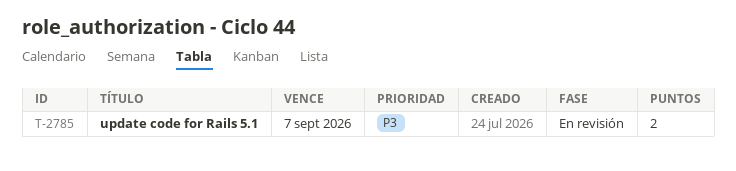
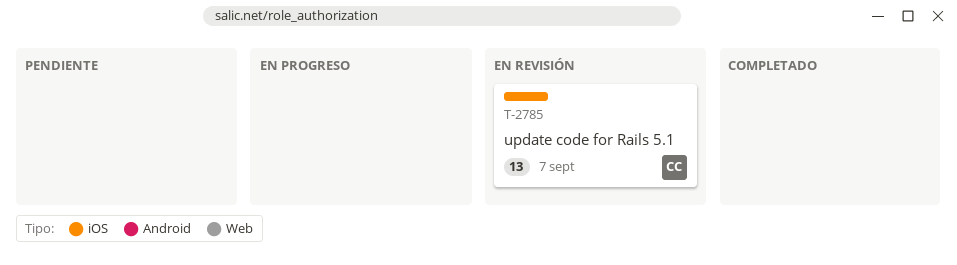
T-2785, estimate: 2 -> 13

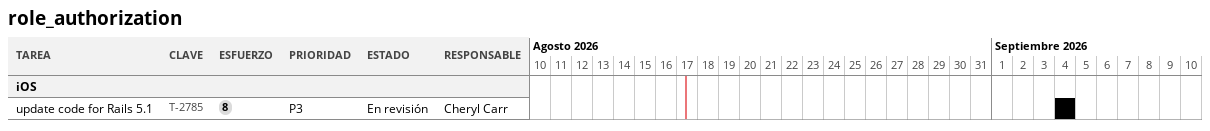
T-2785, estimate: 13 -> 8
T-2785, due: Sep 7 -> Sep 4

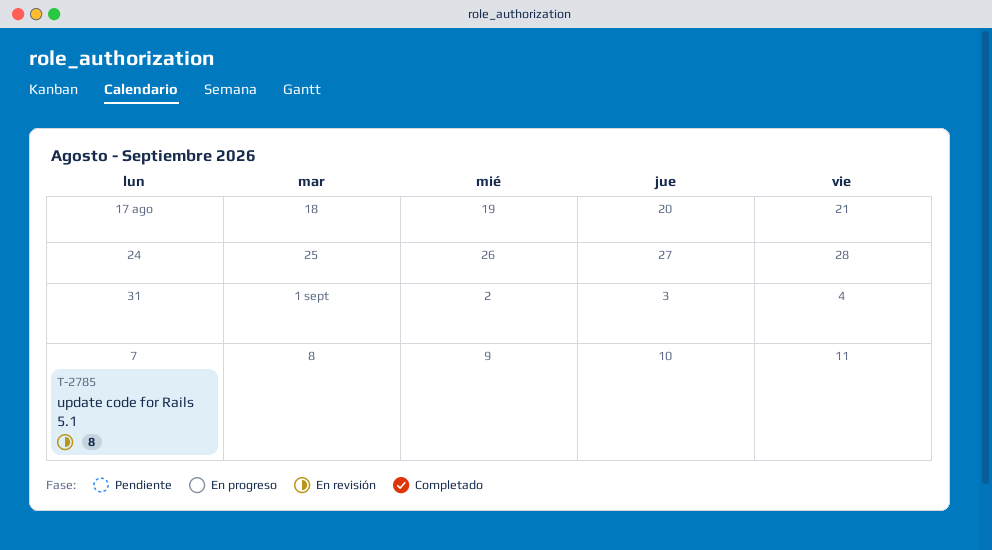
T-2785, due: Sep 4 -> Sep 7

